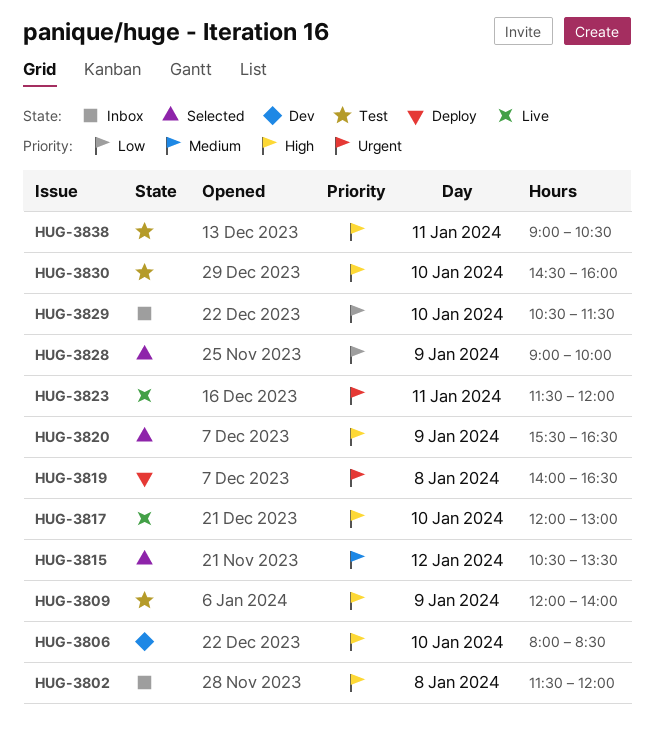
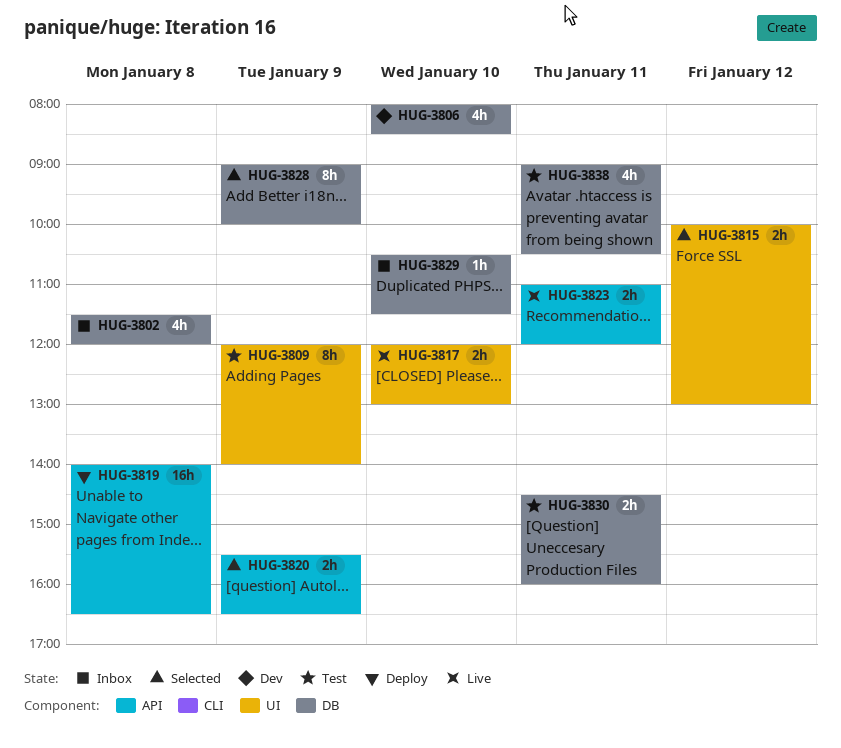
HUG-3815, begins: 10:30 -> 10:00
HUG-3815, ends: 13:30 -> 13:00
HUG-3823, begins: 11:30 -> 11:00
HUG-3830, day: Jan 10 -> Jan 11

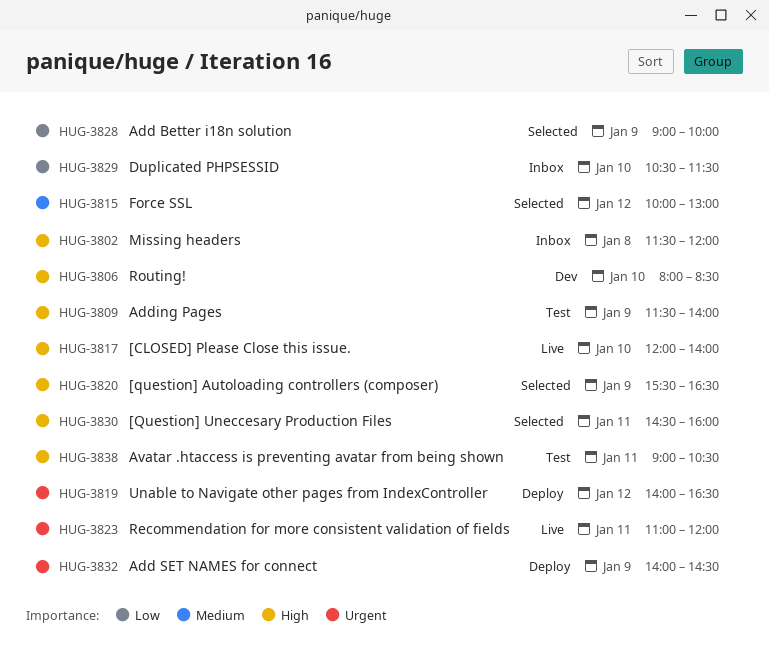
HUG-3809, begins: 12:00 -> 11:30
HUG-3817, ends: 13:00 -> 14:00
HUG-3819, day: Jan 8 -> Jan 12
HUG-3830, status: Test -> Selected
HUG-3832: none -> present

